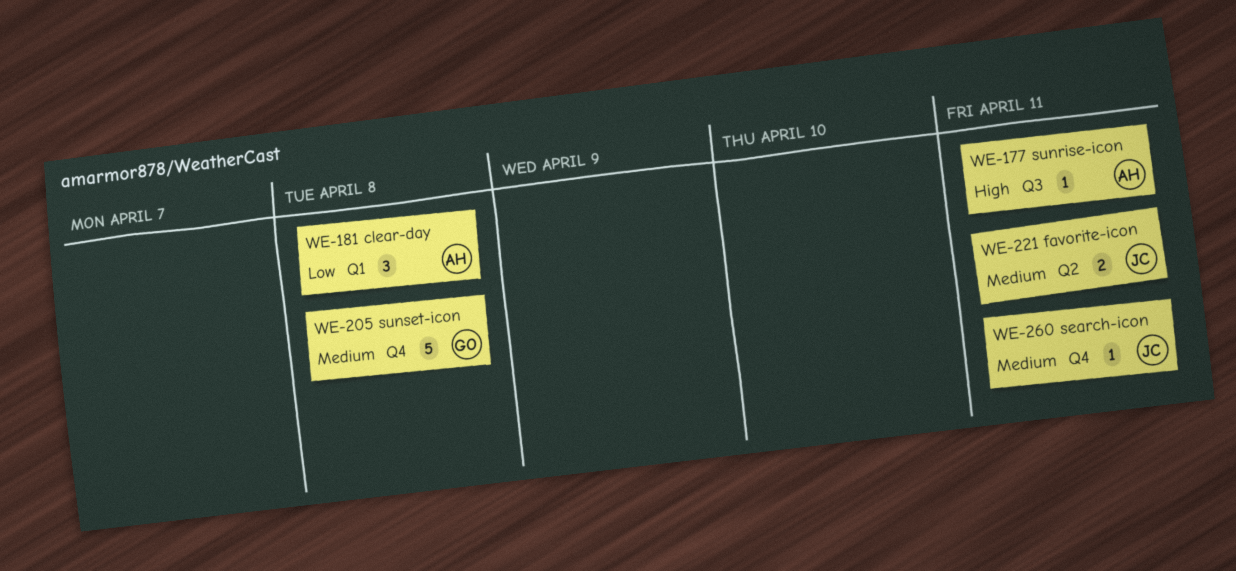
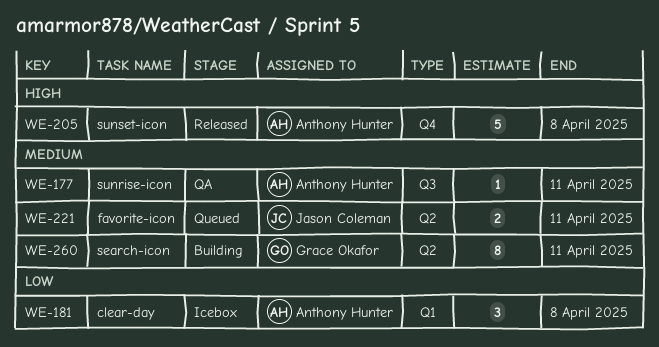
WE-177, priority: High -> Medium
WE-205, owner: Grace Okafor -> Anthony Hunter
WE-205, priority: Medium -> High
WE-260, owner: Jason Coleman -> Grace Okafor
WE-260, label: Q4 -> Q2
WE-260, estimate: 1 -> 8

